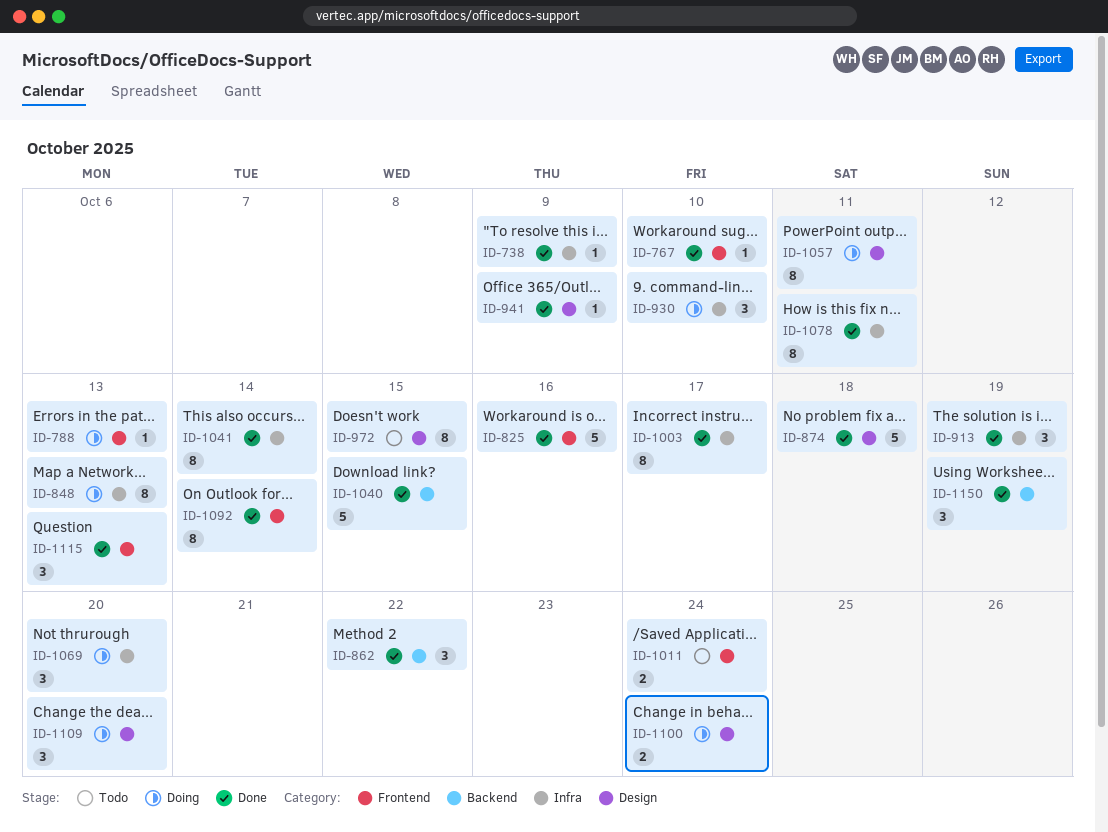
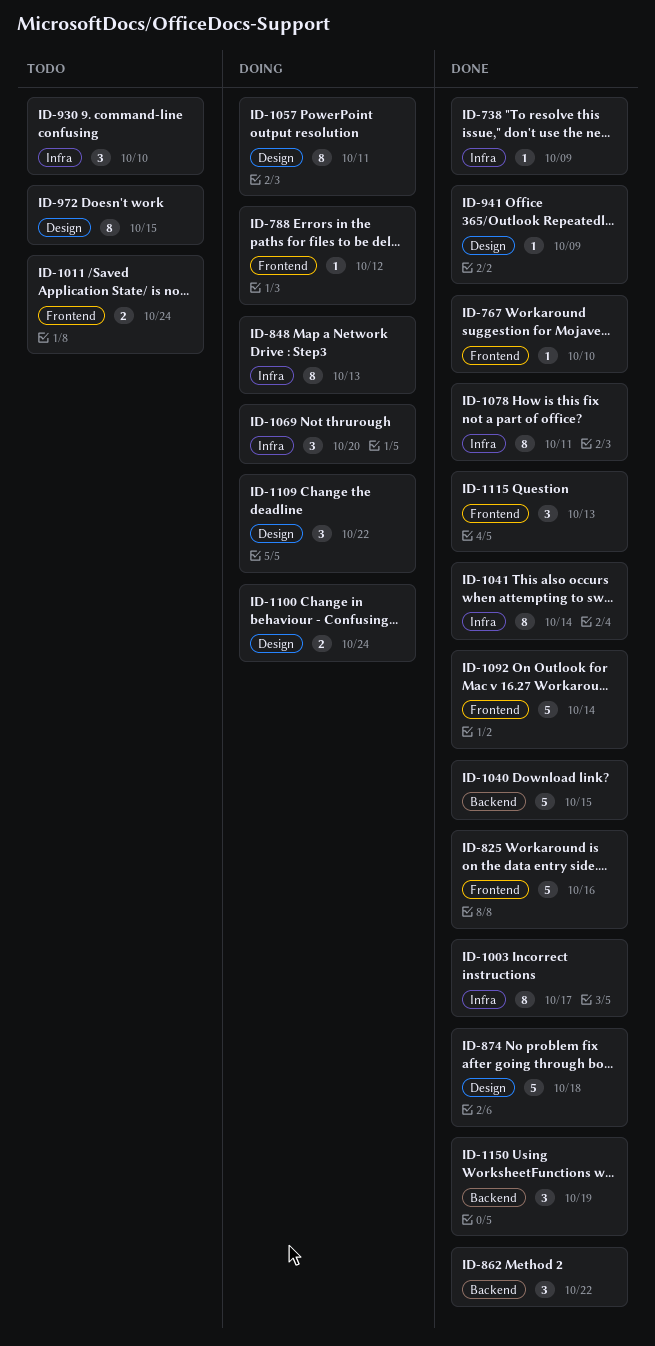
ID-788, due: Oct 13 -> Oct 12
ID-913: present -> none
ID-930, status: Doing -> Todo
ID-1092, estimate: 8 -> 5
ID-1109, due: Oct 20 -> Oct 22

